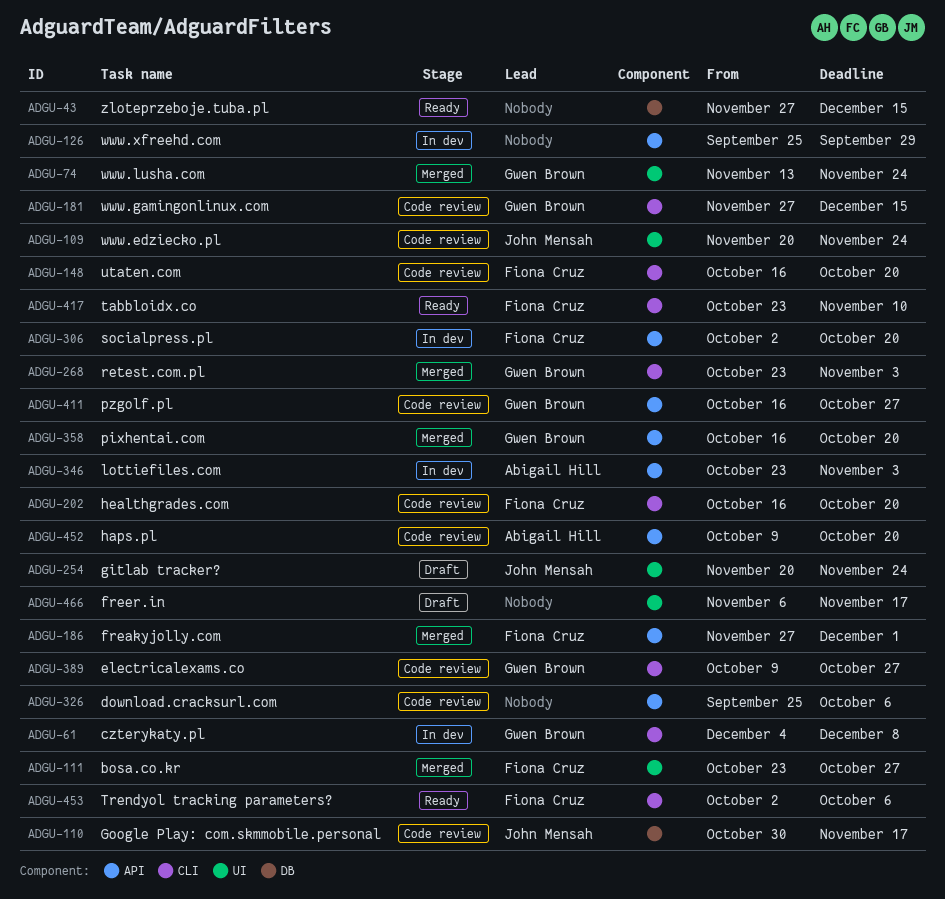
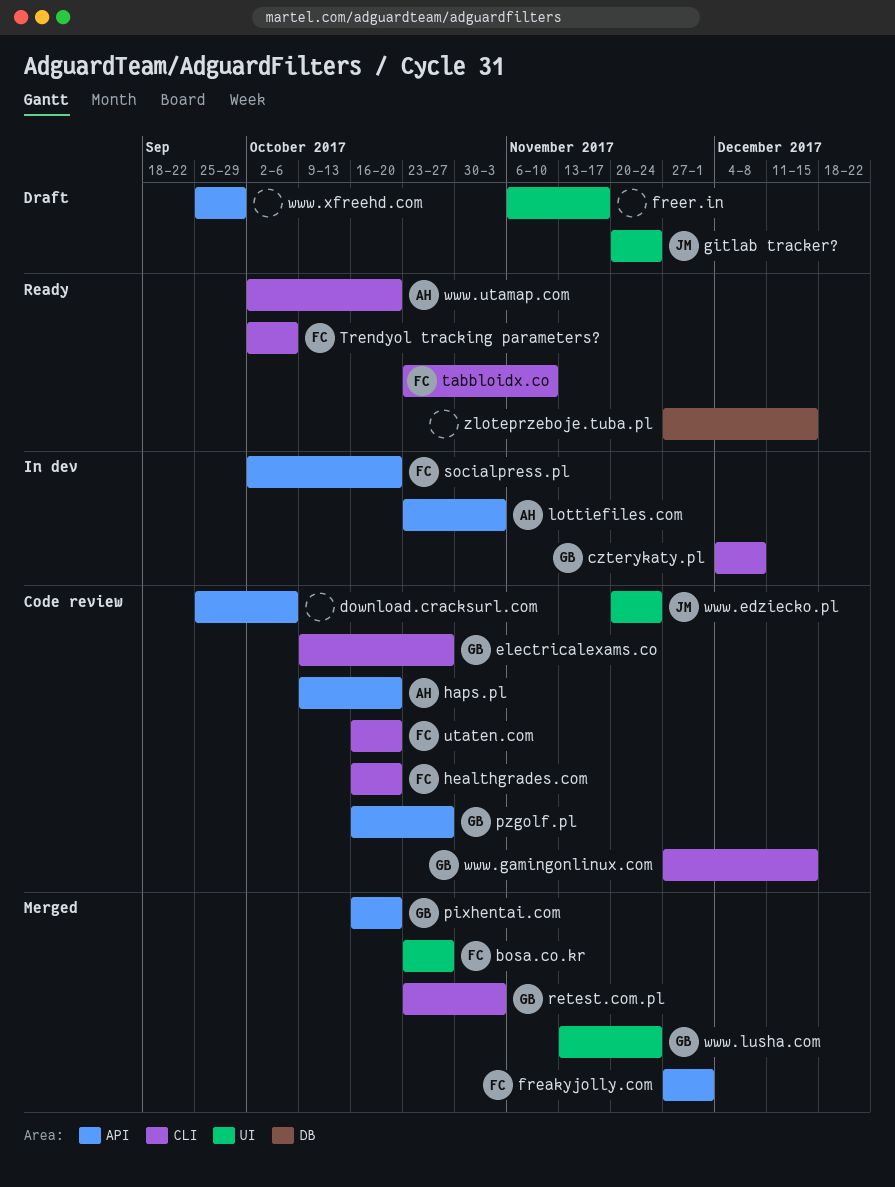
Google Play: com.skmmobile.personal: present -> none
www.utamap.com: none -> present
www.xfreehd.com, status: In dev -> Draft

